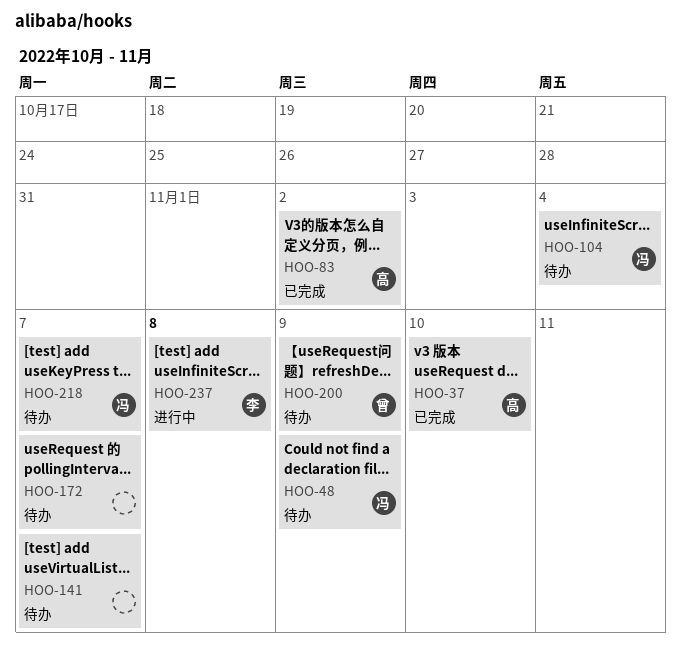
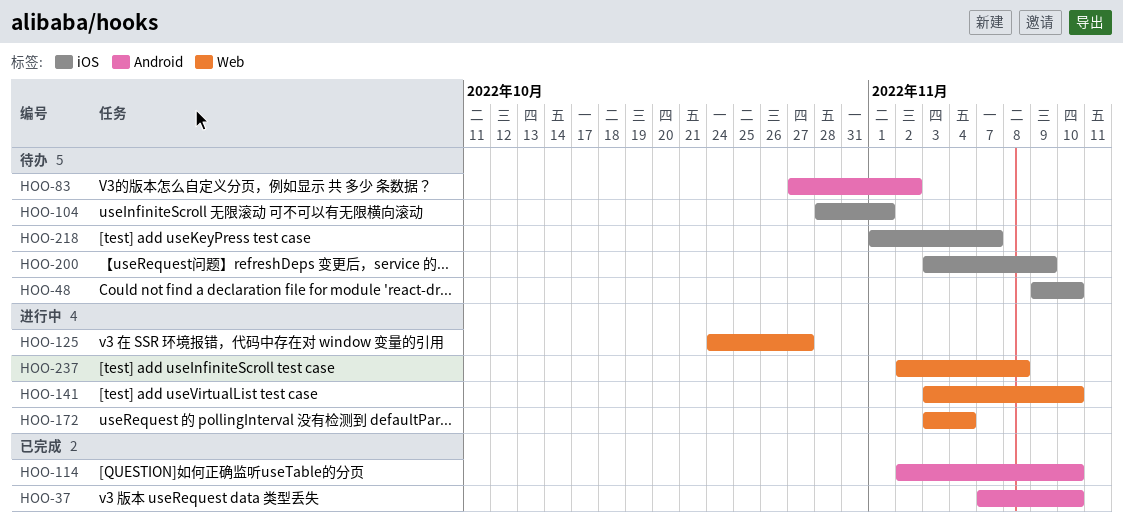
HOO-48, due: Nov 9 -> Nov 10
HOO-83, status: 已完成 -> 待办
HOO-104, due: Nov 4 -> Nov 1
HOO-114: none -> present
HOO-125: none -> present
HOO-141, status: 待办 -> 进行中
HOO-141, due: Nov 7 -> Nov 10
HOO-172, status: 待办 -> 进行中
HOO-172, due: Nov 7 -> Nov 4

